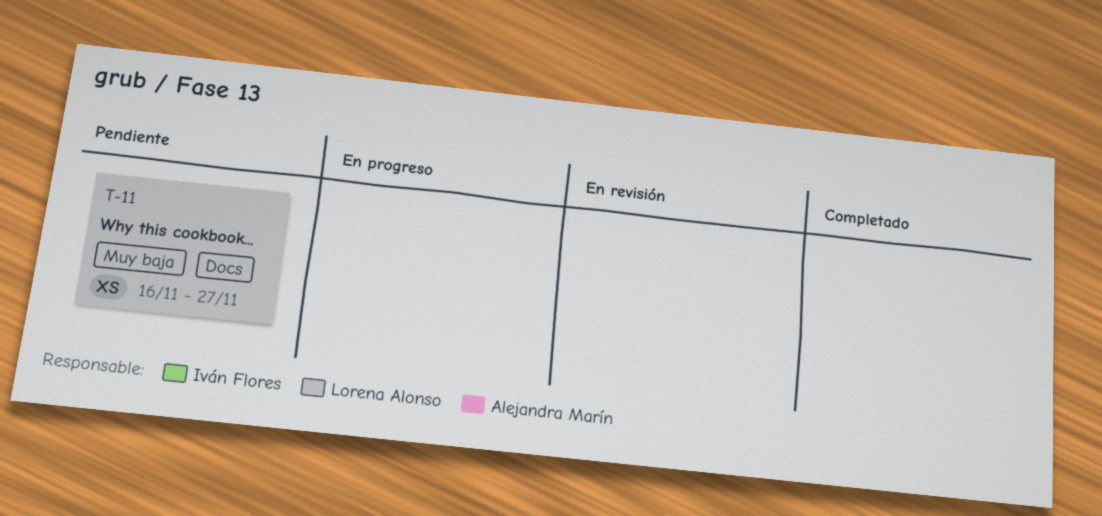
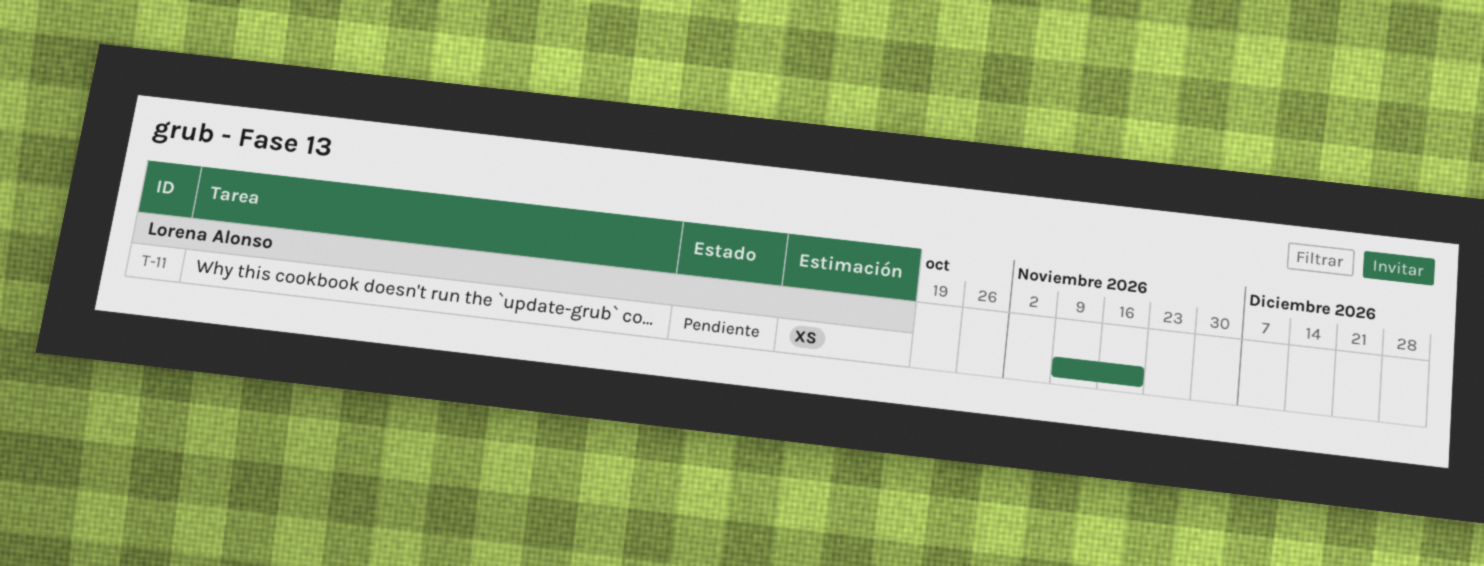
T-11, start: Nov 16 -> Nov 9
T-11, due: Nov 27 -> Nov 20

